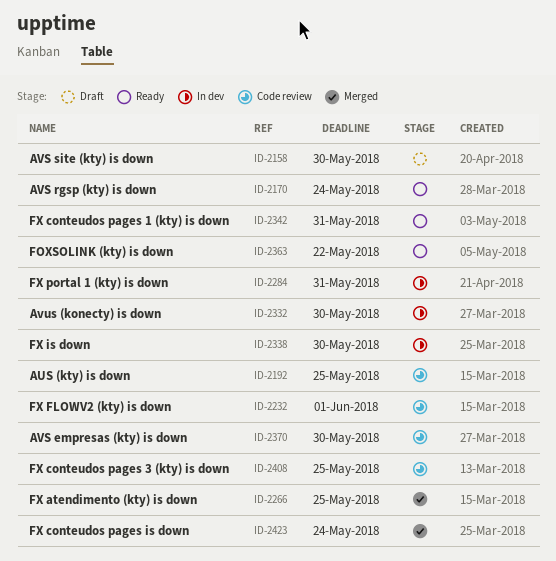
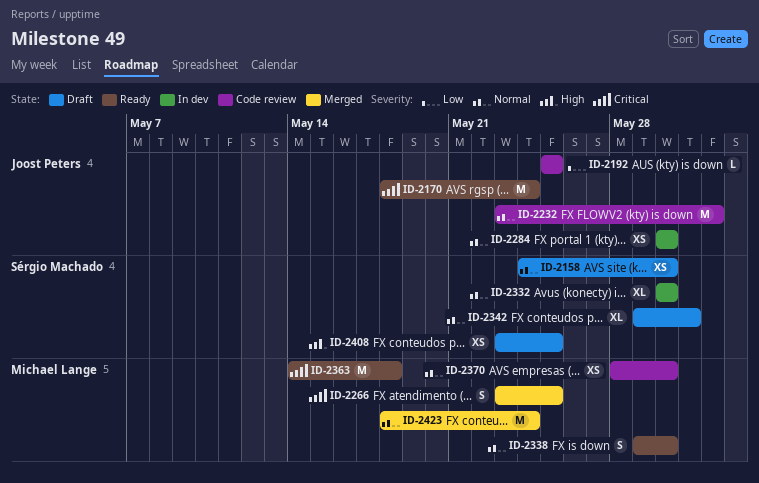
ID-2284, due: May 31 -> May 30
ID-2338, status: In dev -> Ready
ID-2342, status: Ready -> Draft
ID-2363, due: May 22 -> May 18
ID-2408, status: Code review -> Draft

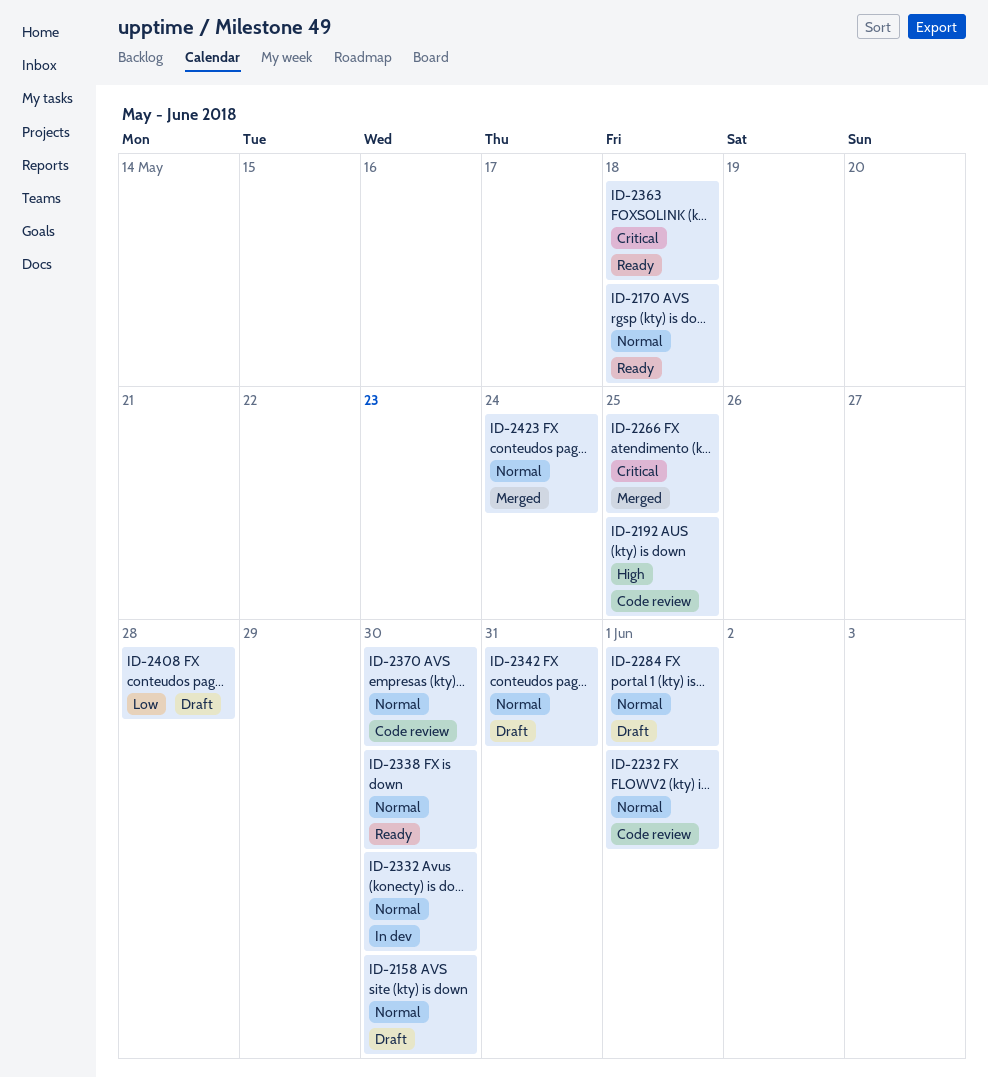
ID-2170, priority: Critical -> Normal
ID-2170, due: May 24 -> May 18
ID-2192, priority: Low -> High
ID-2284, status: In dev -> Draft
ID-2284, due: May 30 -> Jun 1
ID-2408, priority: High -> Low
ID-2408, due: May 25 -> May 28

